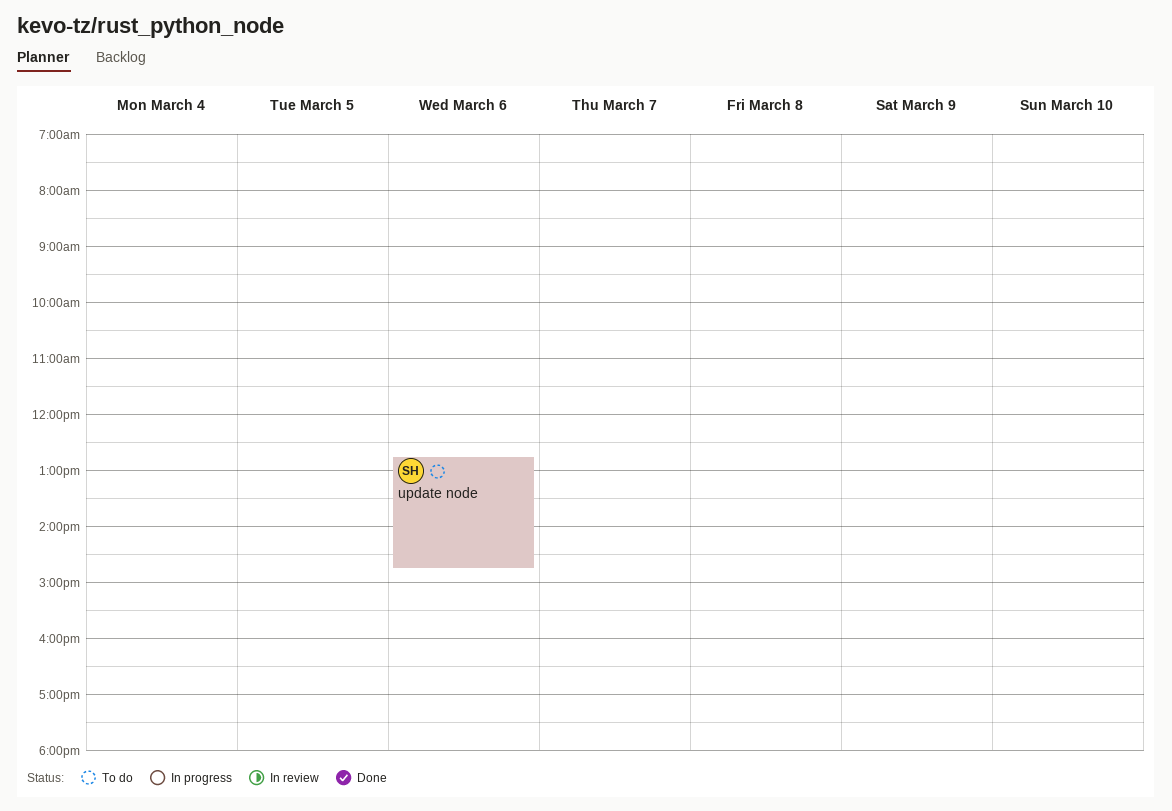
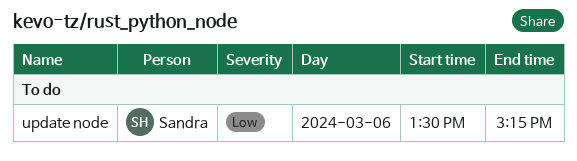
update node, begins: 12:45 -> 13:30
update node, ends: 14:45 -> 15:15

